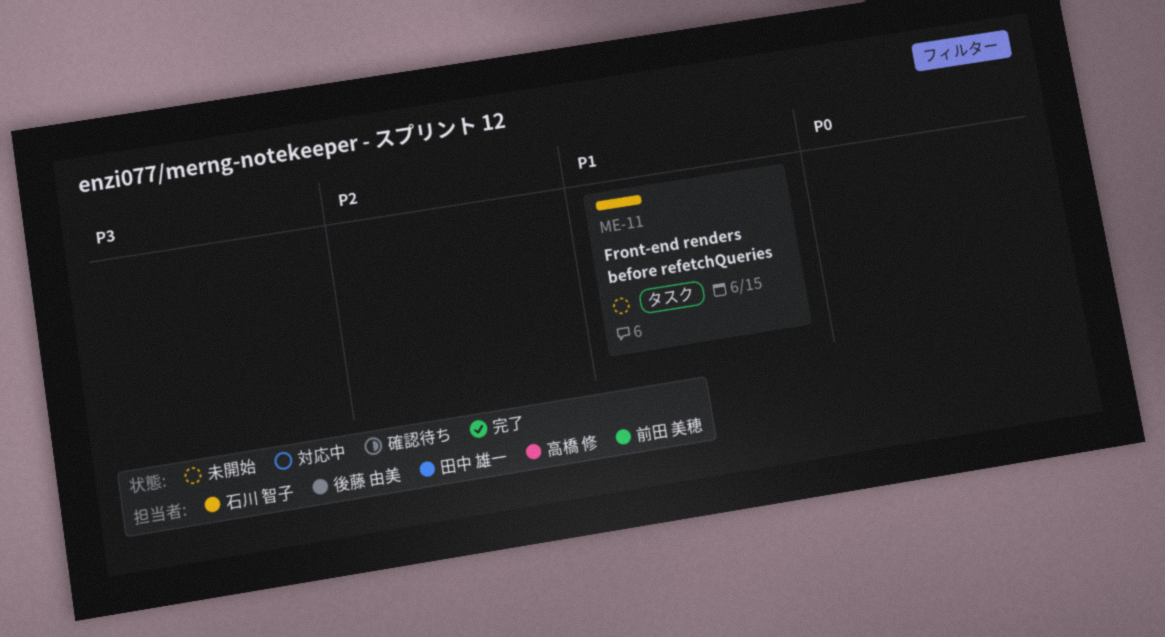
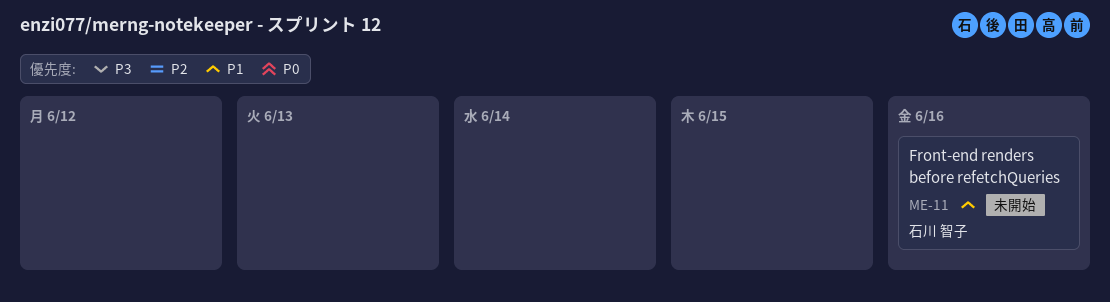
ME-11, due: Jun 15 -> Jun 16

